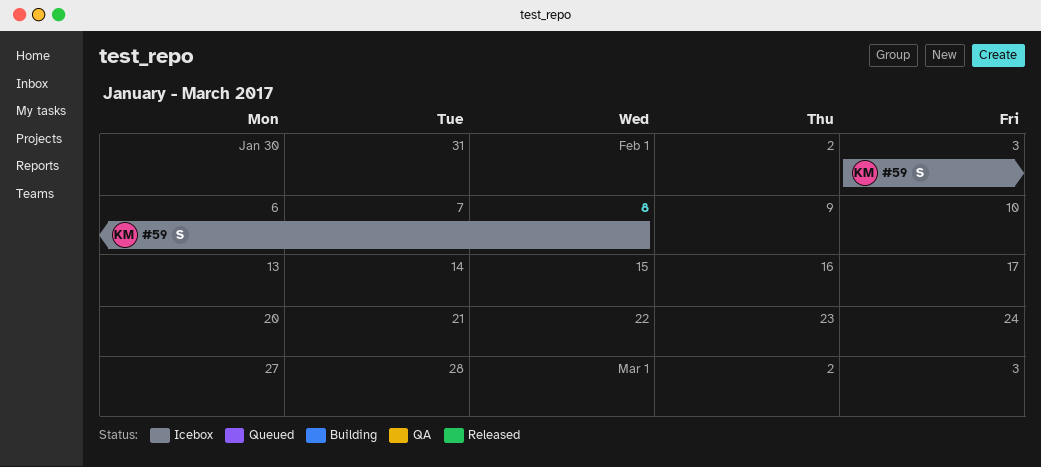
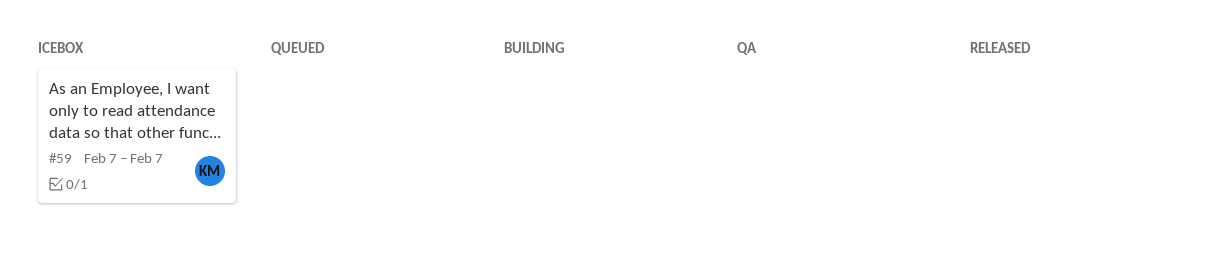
#59, start: Feb 3 -> Feb 7
#59, due: Feb 8 -> Feb 7

